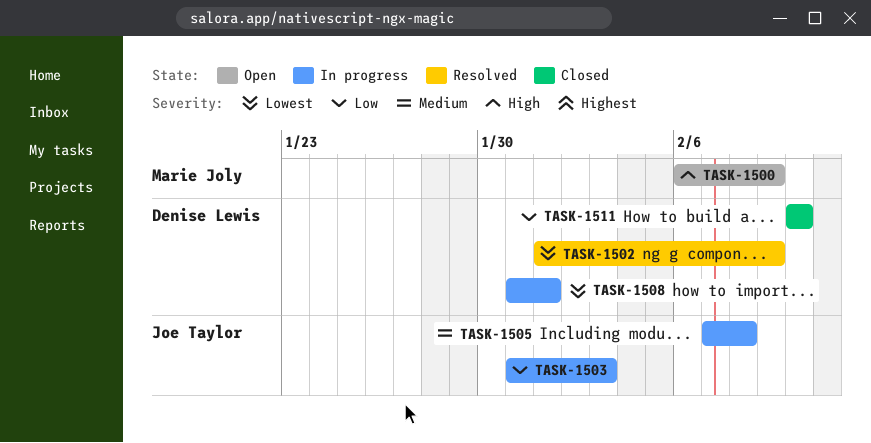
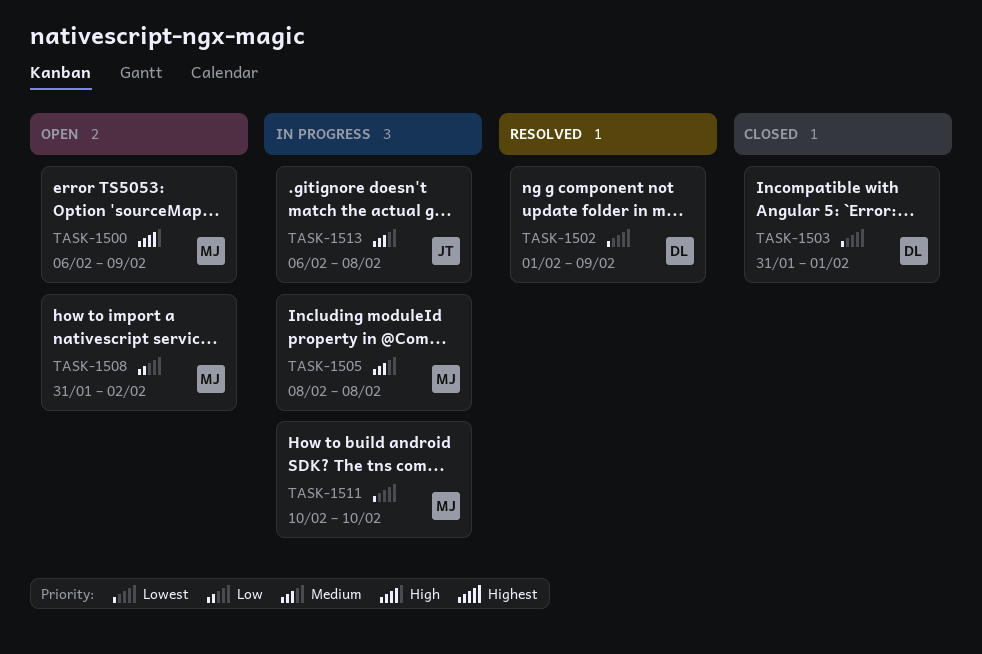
TASK-1503, status: In progress -> Closed
TASK-1503, owner: Joe Taylor -> Denise Lewis
TASK-1503, priority: Low -> Lowest
TASK-1503, due: Feb 3 -> Feb 1
TASK-1505, owner: Joe Taylor -> Marie Joly
TASK-1505, start: Feb 7 -> Feb 8
TASK-1508, status: In progress -> Open
TASK-1508, owner: Denise Lewis -> Marie Joly
TASK-1508, priority: Lowest -> Low
TASK-1508, due: Feb 1 -> Feb 2
TASK-1511, status: Closed -> In progress
TASK-1511, owner: Denise Lewis -> Marie Joly
TASK-1511, priority: Low -> Lowest
TASK-1513: none -> present

